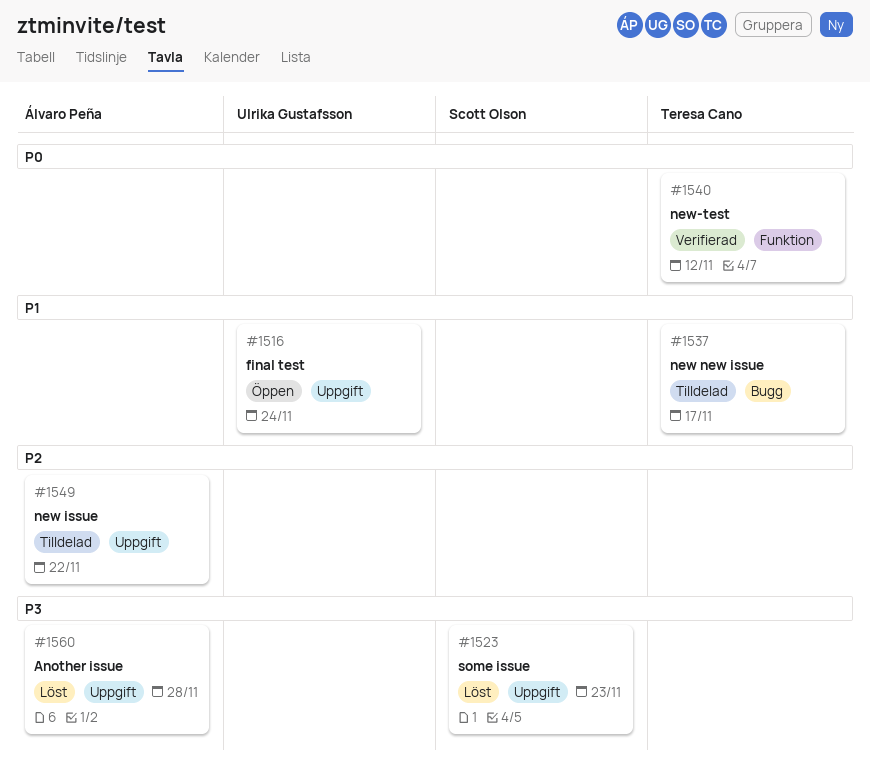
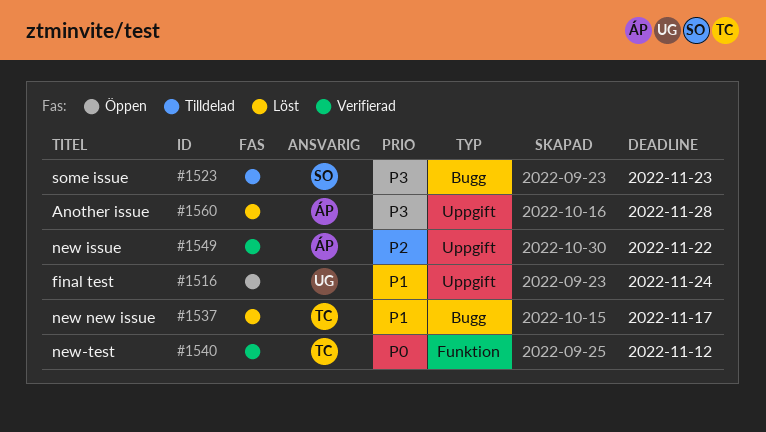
#1523, status: Löst -> Tilldelad
#1523, label: Uppgift -> Bugg
#1537, status: Tilldelad -> Löst
#1549, status: Tilldelad -> Verifierad

